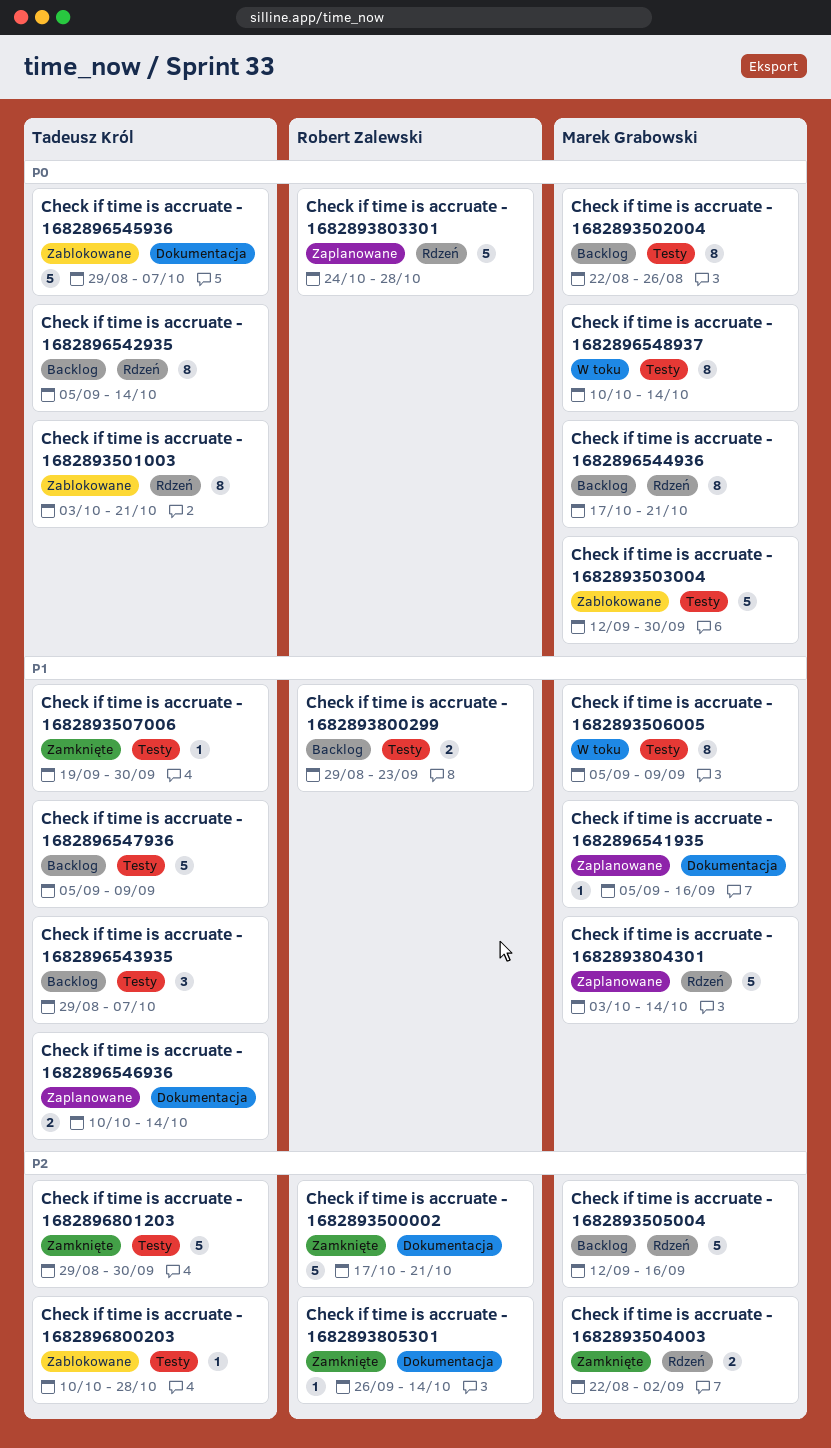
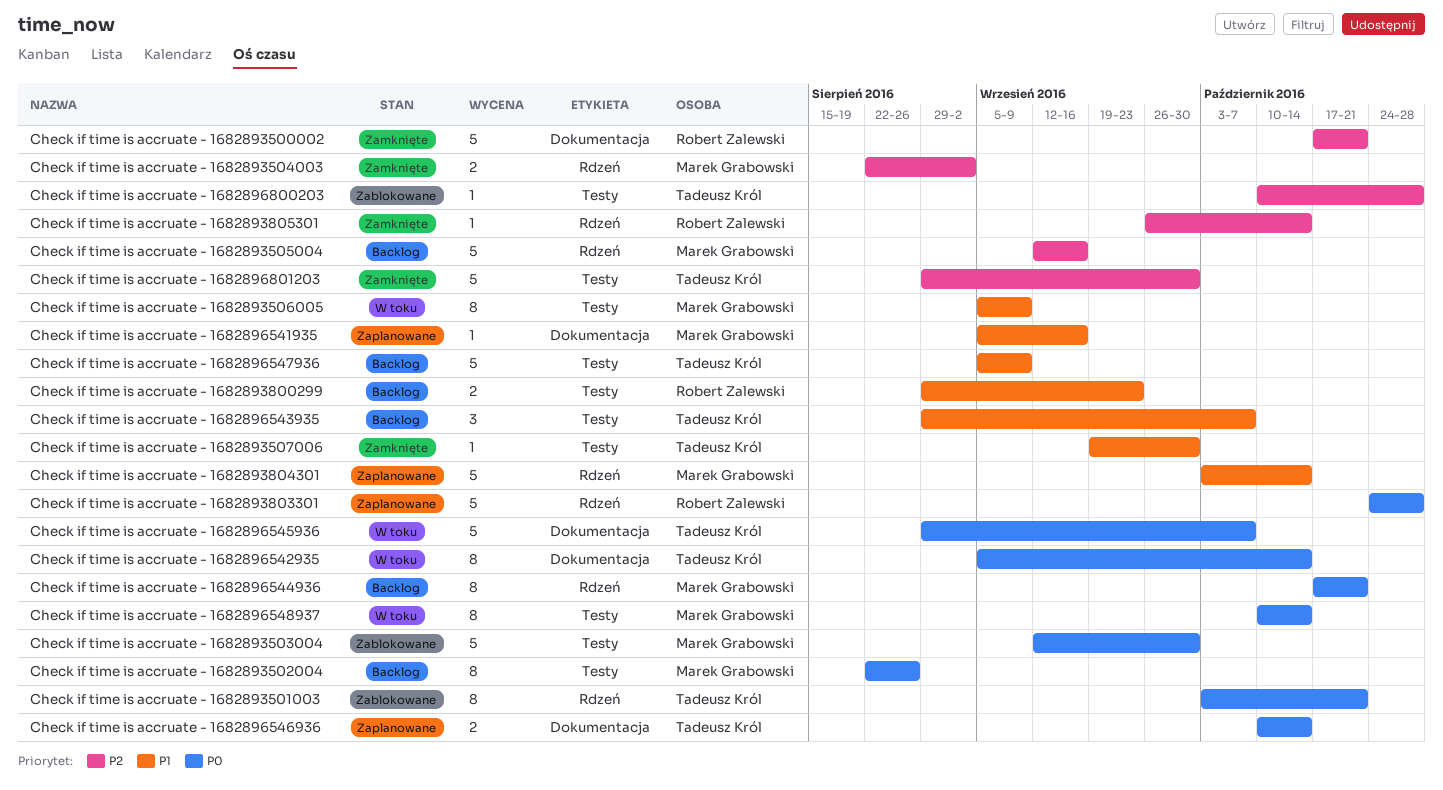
Check if time is accruate - 1682893805301, label: Dokumentacja -> Rdzeń
Check if time is accruate - 1682896542935, status: Backlog -> W toku
Check if time is accruate - 1682896542935, label: Rdzeń -> Dokumentacja
Check if time is accruate - 1682896545936, status: Zablokowane -> W toku
Check if time is accruate - 1682896546936, priority: P1 -> P0

